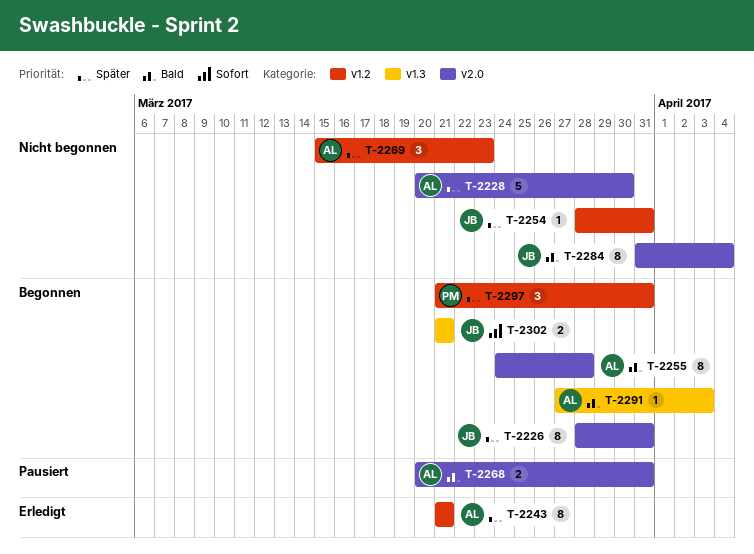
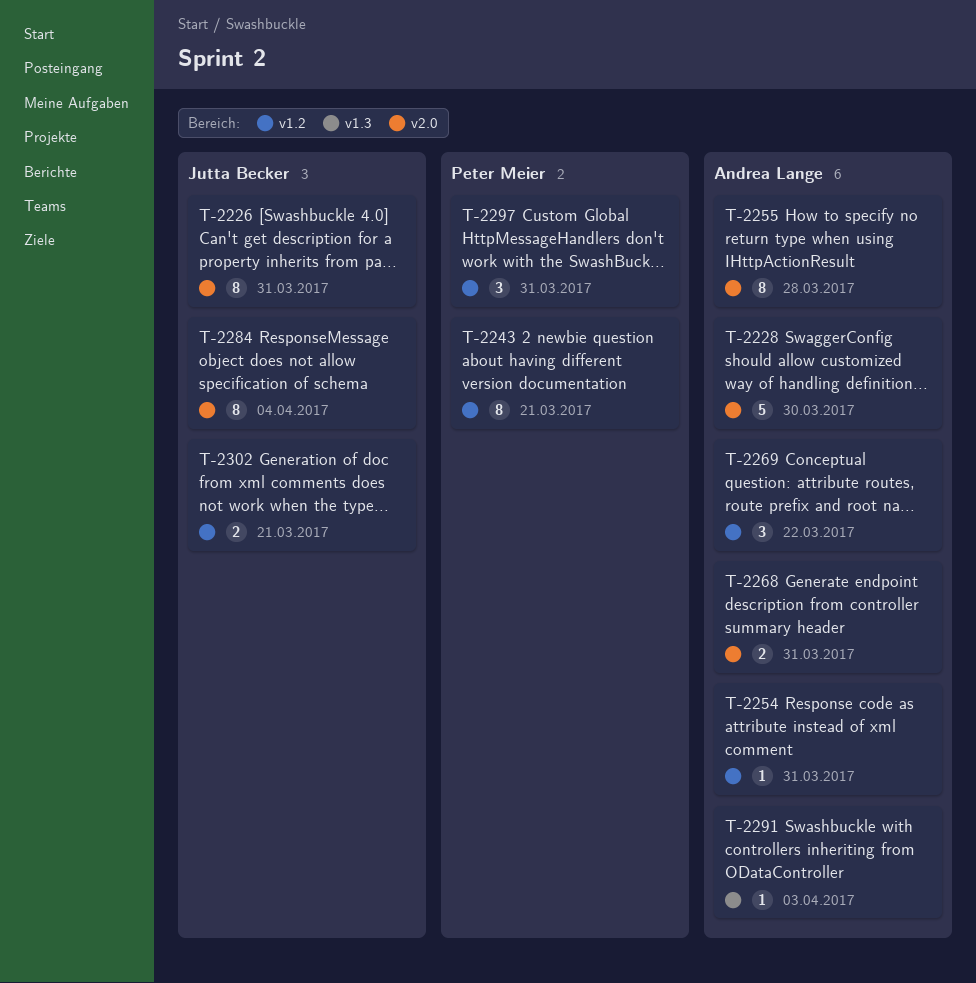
T-2243, owner: Andrea Lange -> Peter Meier
T-2254, owner: Jutta Becker -> Andrea Lange
T-2269, due: Mar 23 -> Mar 22
T-2302, label: v1.3 -> v1.2

